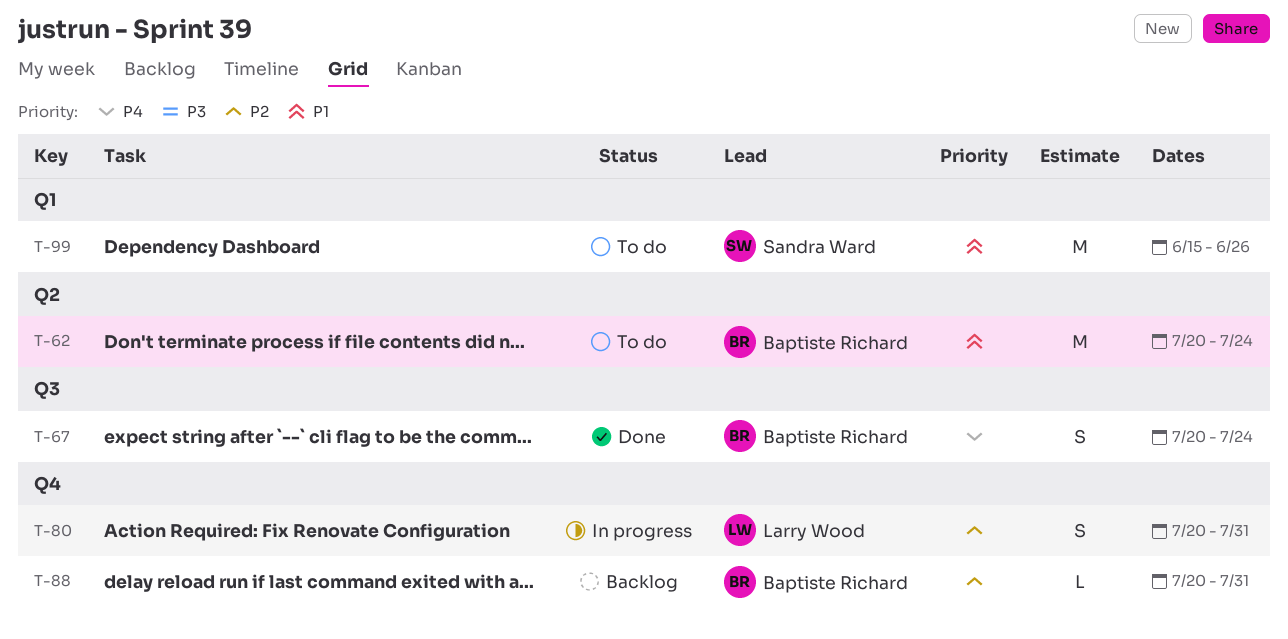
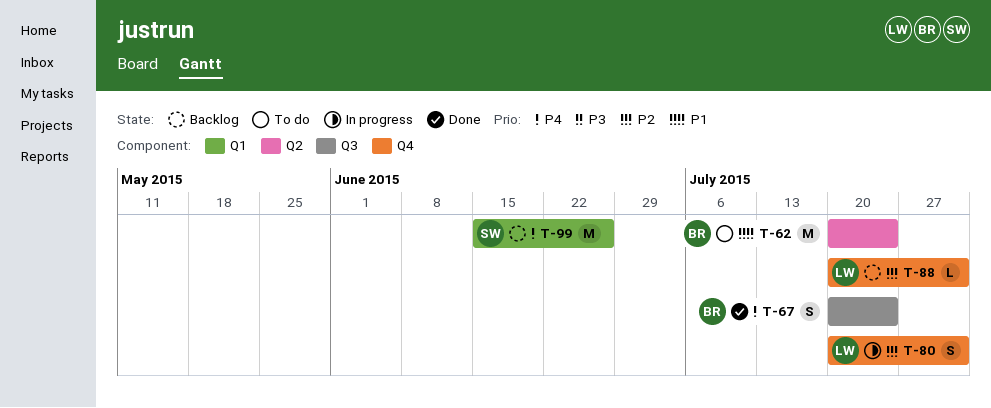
T-88, owner: Baptiste Richard -> Larry Wood
T-99, status: To do -> Backlog
T-99, priority: P1 -> P4

